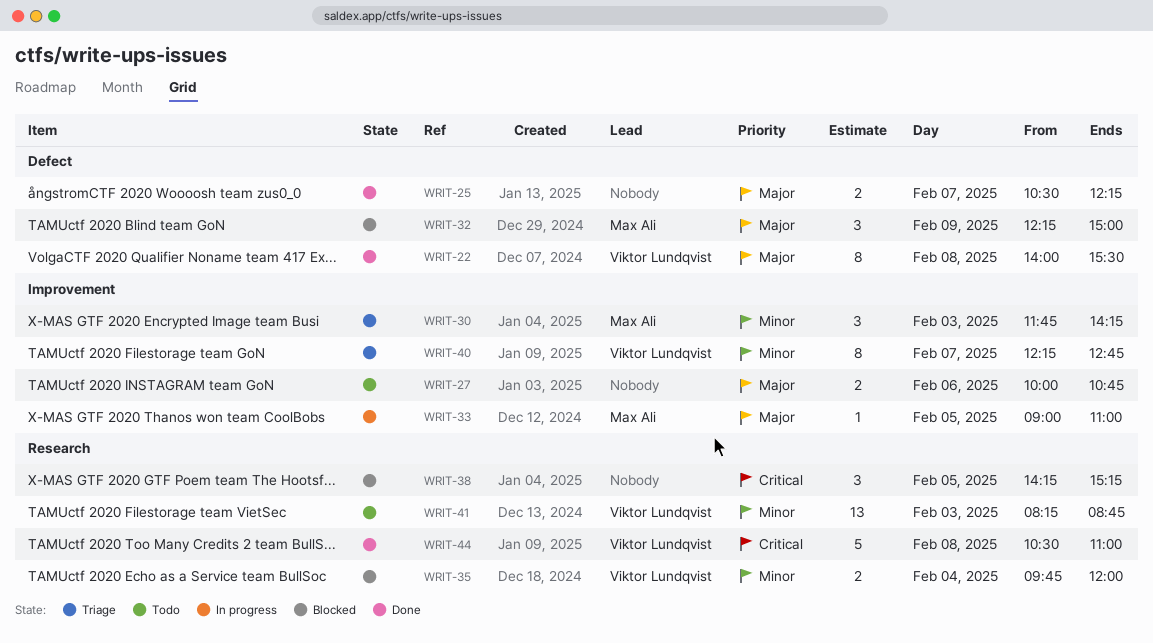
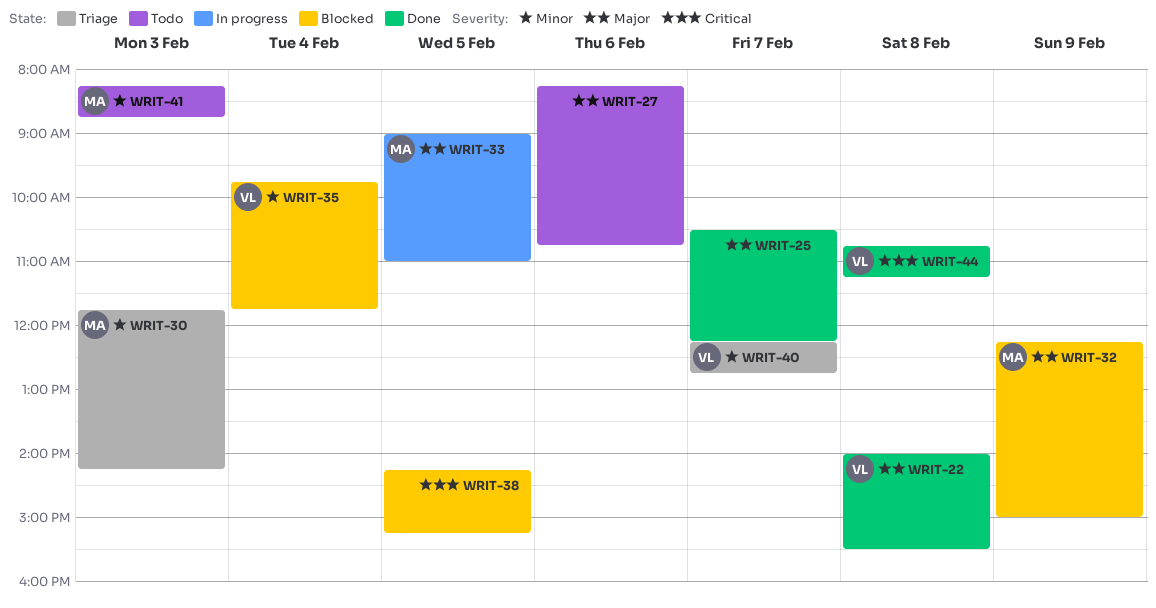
WRIT-27, begins: 10:00 -> 08:15
WRIT-35, ends: 12:00 -> 11:45
WRIT-41, owner: Viktor Lundqvist -> Max Ali
WRIT-44, begins: 10:30 -> 10:45
WRIT-44, ends: 11:00 -> 11:15

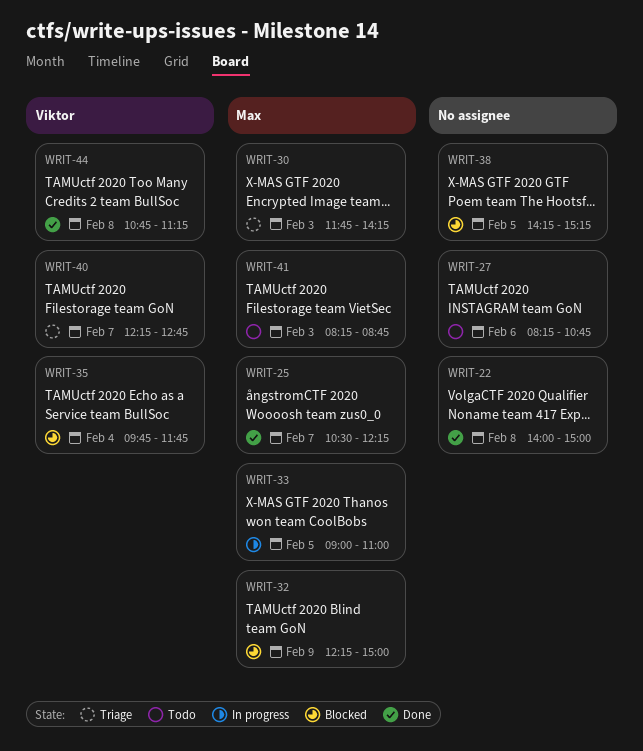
WRIT-22, owner: Viktor -> none
WRIT-22, ends: 15:30 -> 15:00
WRIT-25, owner: none -> Max

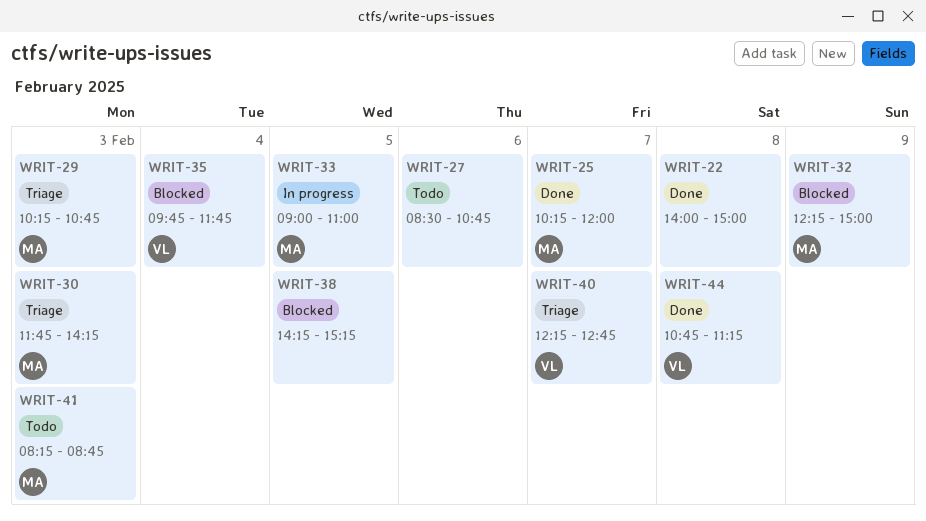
WRIT-25, begins: 10:30 -> 10:15
WRIT-25, ends: 12:15 -> 12:00
WRIT-27, begins: 08:15 -> 08:30
WRIT-29: none -> present

